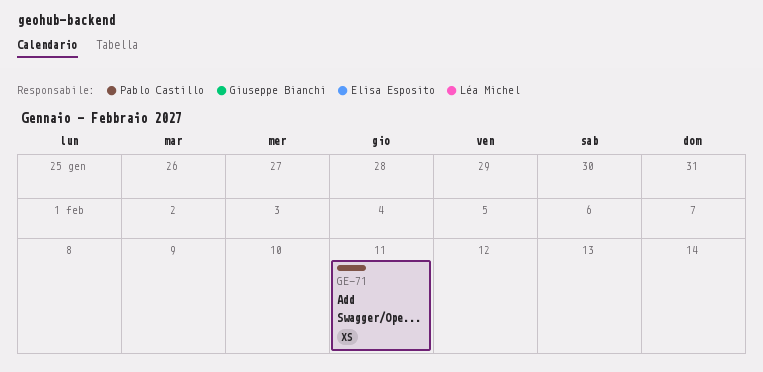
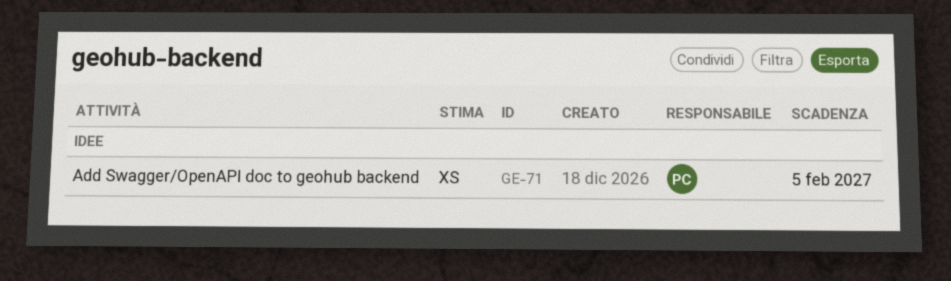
GE-71, due: Feb 11 -> Feb 5

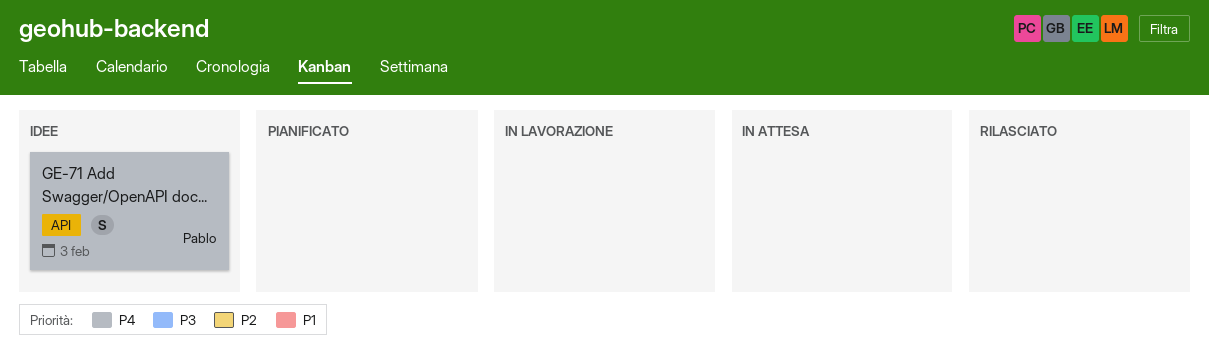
GE-71, estimate: XS -> S
GE-71, due: Feb 5 -> Feb 3

